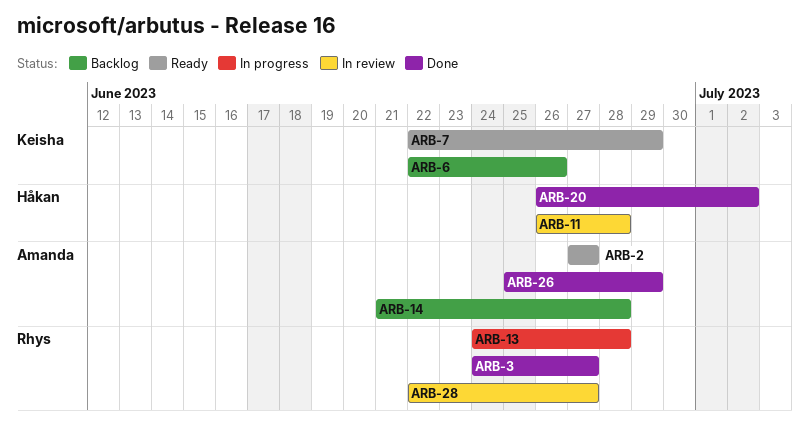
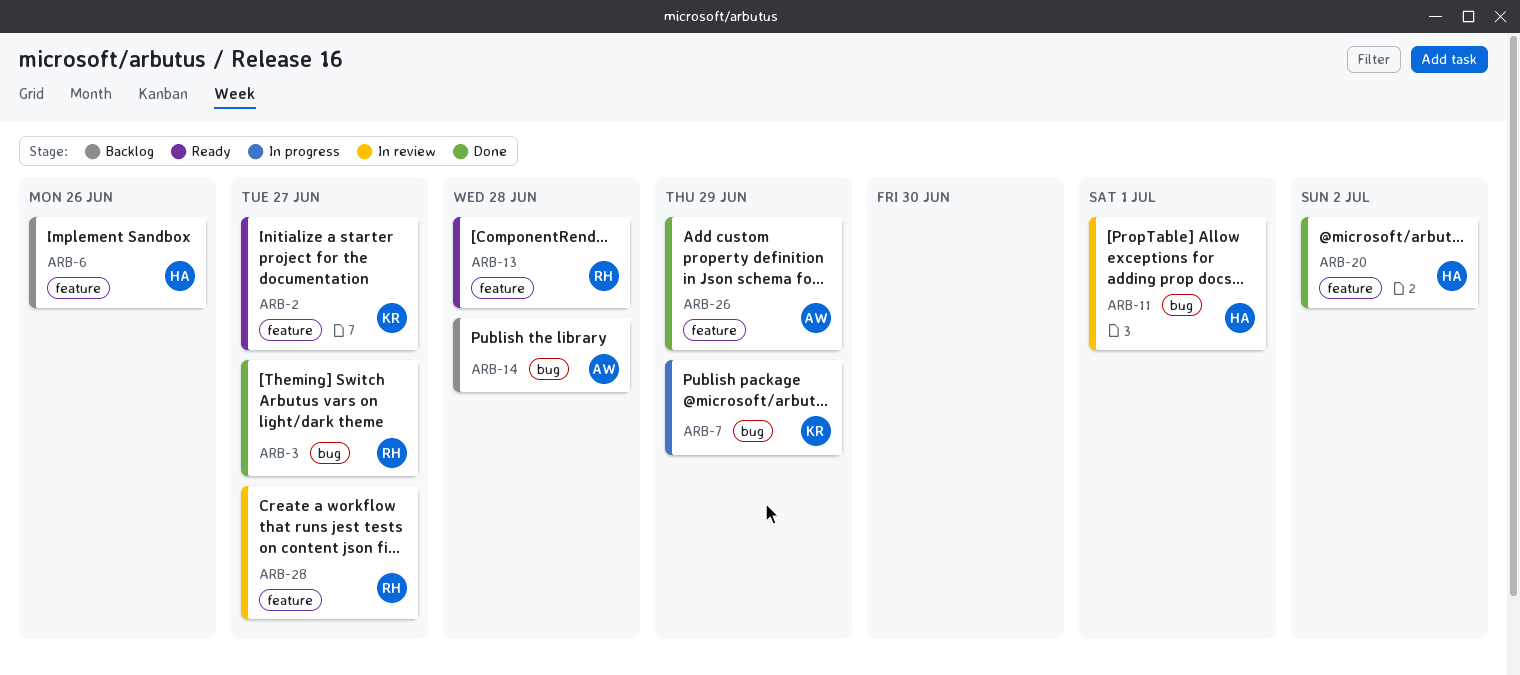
ARB-2, owner: Amanda -> Keisha
ARB-6, owner: Keisha -> Håkan
ARB-7, status: Ready -> In progress
ARB-11, due: Jun 28 -> Jul 1
ARB-13, status: In progress -> Ready

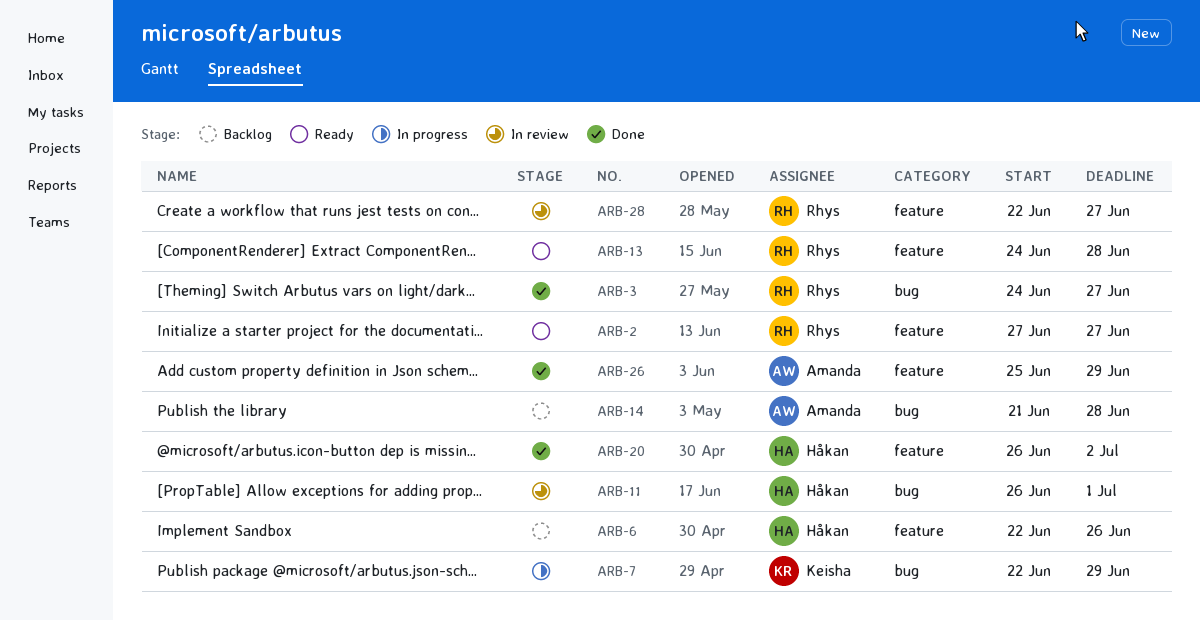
ARB-2, owner: Keisha -> Rhys

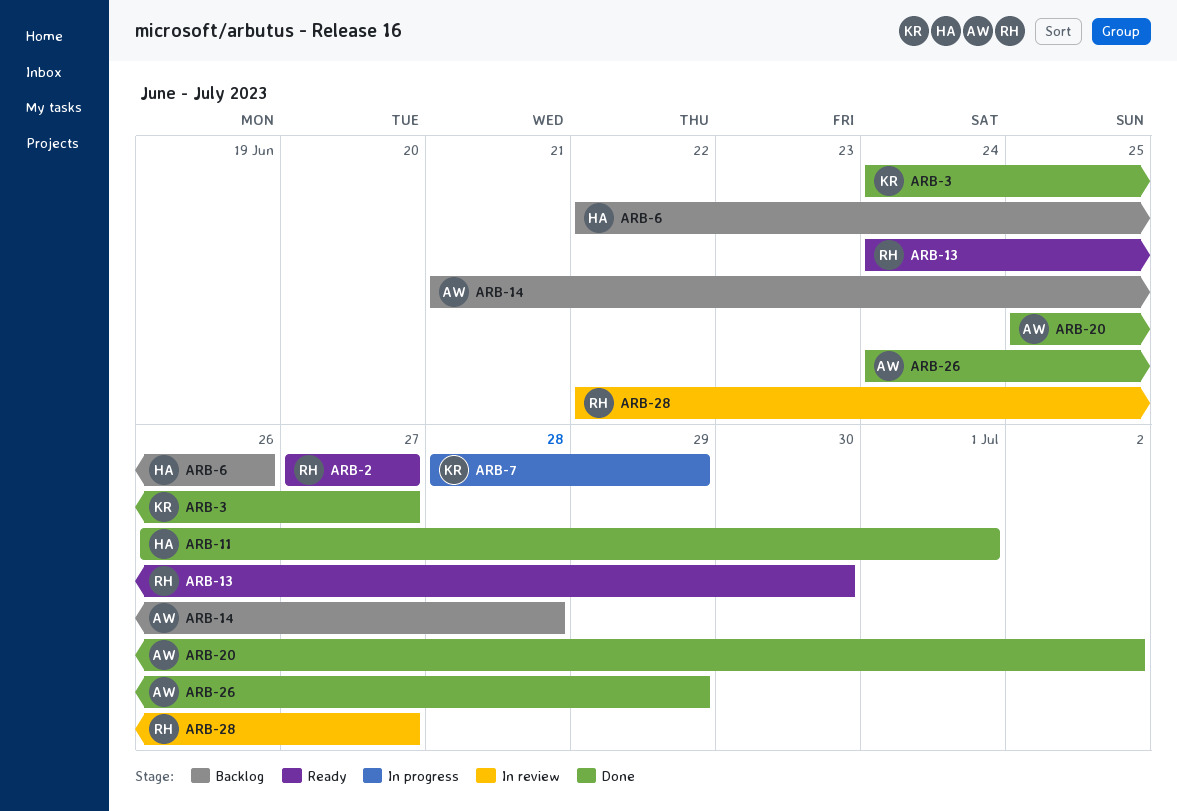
ARB-3, owner: Rhys -> Keisha
ARB-7, start: Jun 22 -> Jun 28
ARB-11, status: In review -> Done
ARB-13, due: Jun 28 -> Jun 30
ARB-20, owner: Håkan -> Amanda
ARB-20, start: Jun 26 -> Jun 25
ARB-26, start: Jun 25 -> Jun 24

